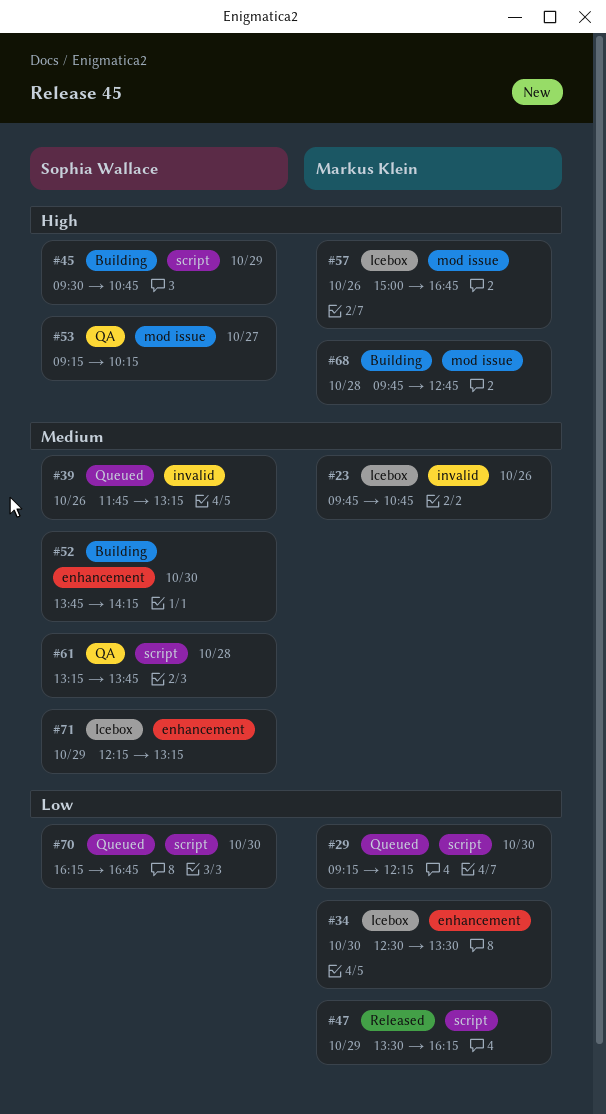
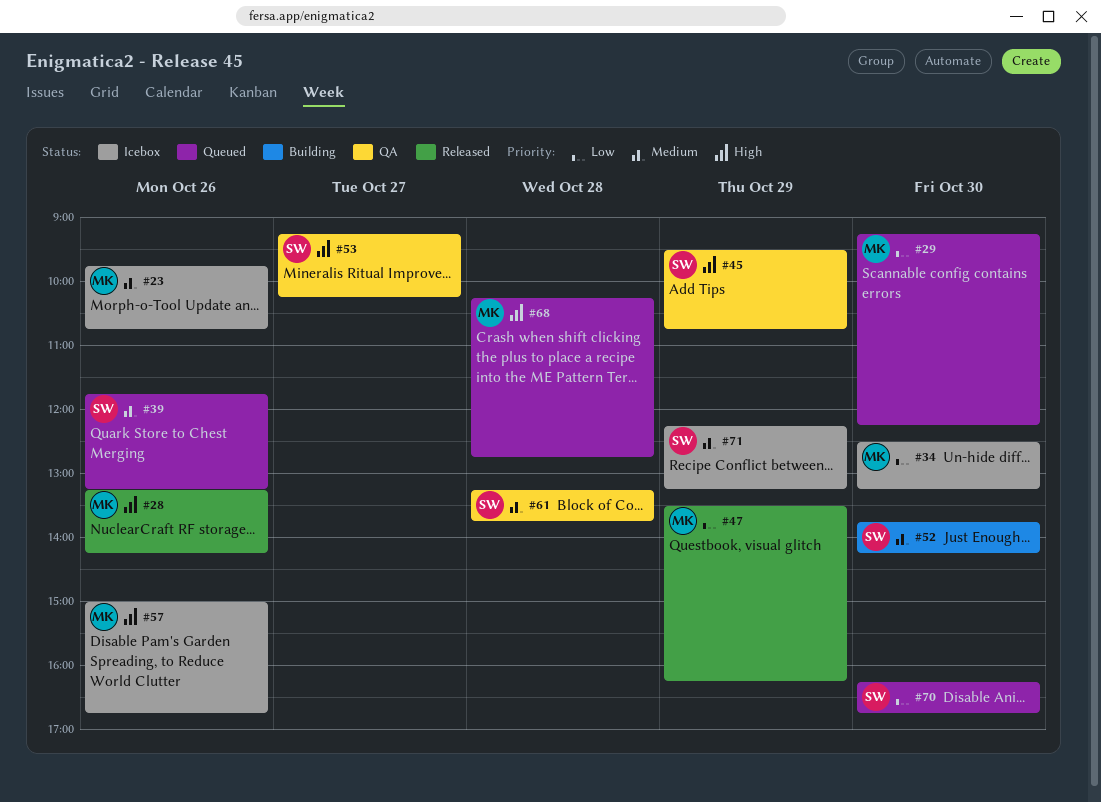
#28: none -> present
#34, ends: 13:30 -> 13:15
#45, status: Building -> QA
#68, status: Building -> Queued
#68, begins: 09:45 -> 10:15

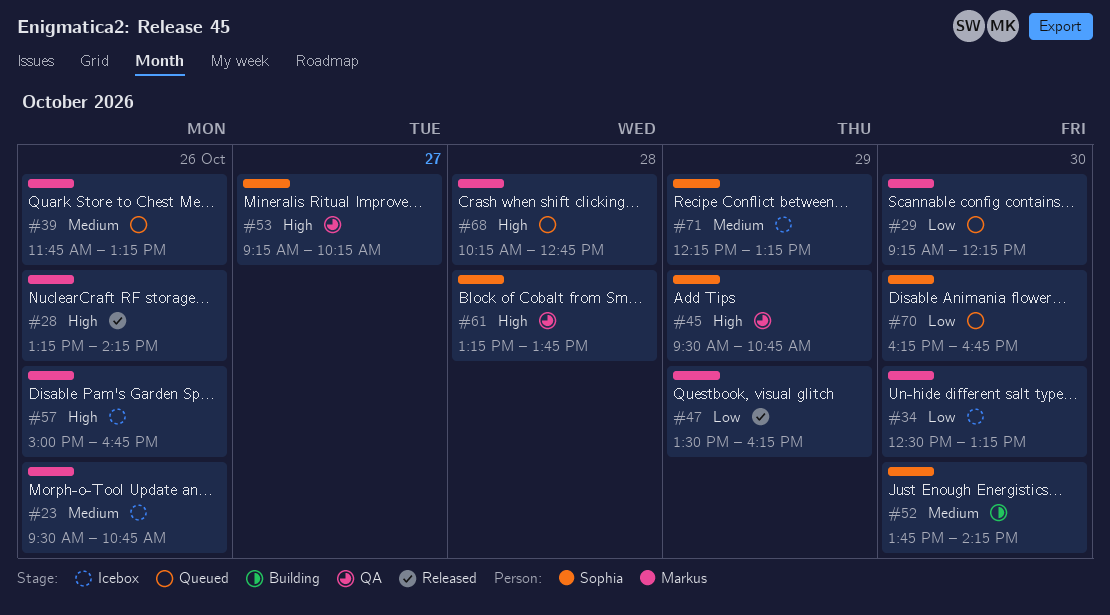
#23, begins: 09:45 -> 09:30
#39, owner: Sophia -> Markus
#61, priority: Medium -> High

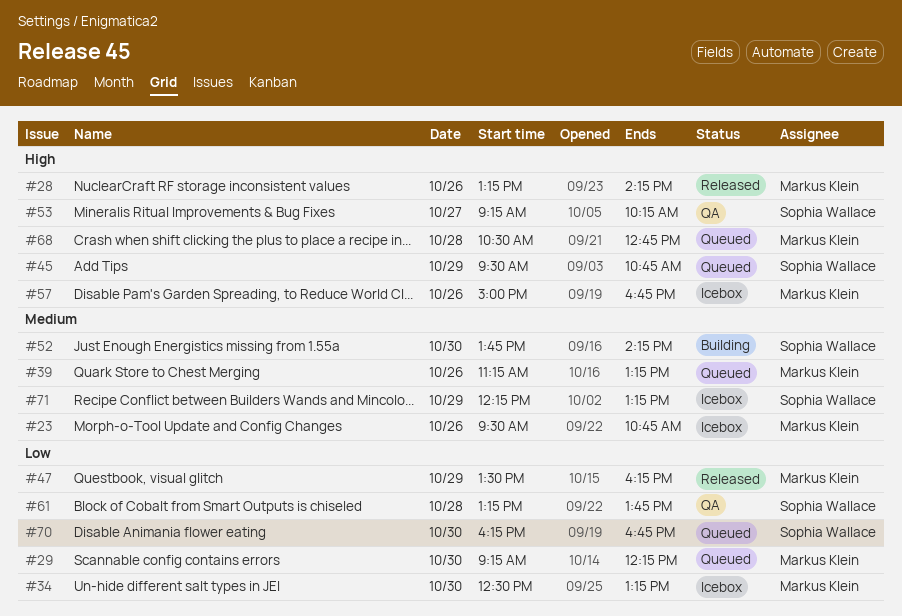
#39, begins: 11:45 -> 11:15
#45, status: QA -> Queued
#61, priority: High -> Low
#68, begins: 10:15 -> 10:30

